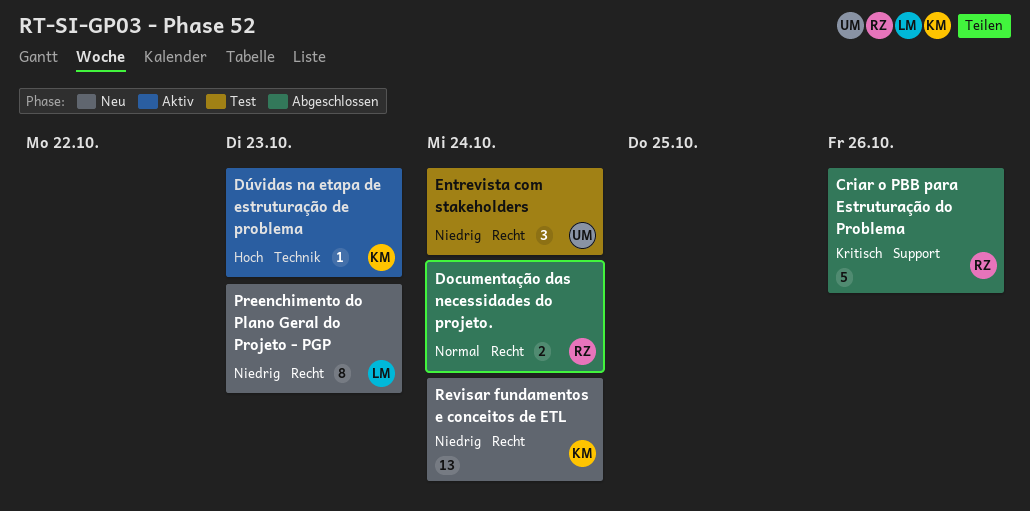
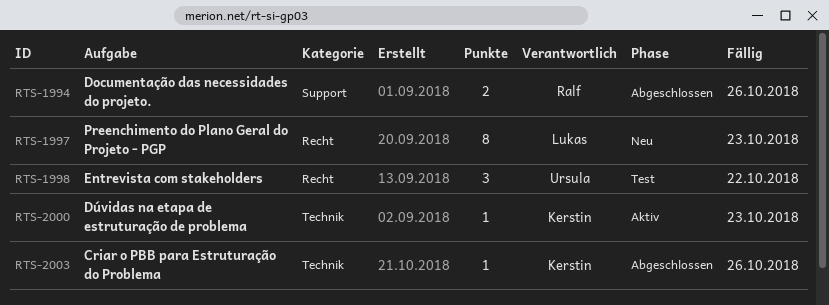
Criar o PBB para Estruturação do Problema, owner: Ralf -> Kerstin
Criar o PBB para Estruturação do Problema, label: Support -> Technik
Criar o PBB para Estruturação do Problema, estimate: 5 -> 1
Documentação das necessidades do projeto., label: Recht -> Support
Documentação das necessidades do projeto., due: Oct 24 -> Oct 26
Entrevista com stakeholders, due: Oct 24 -> Oct 22
Revisar fundamentos e conceitos de ETL: present -> none

